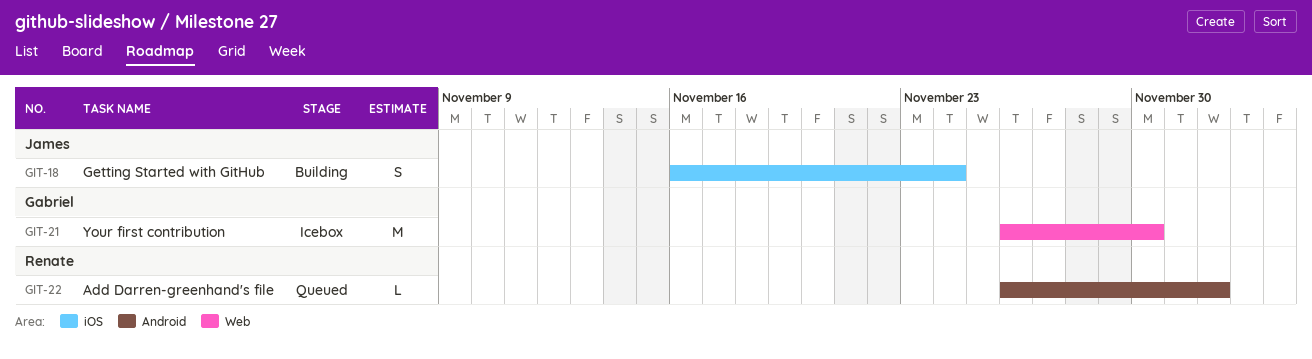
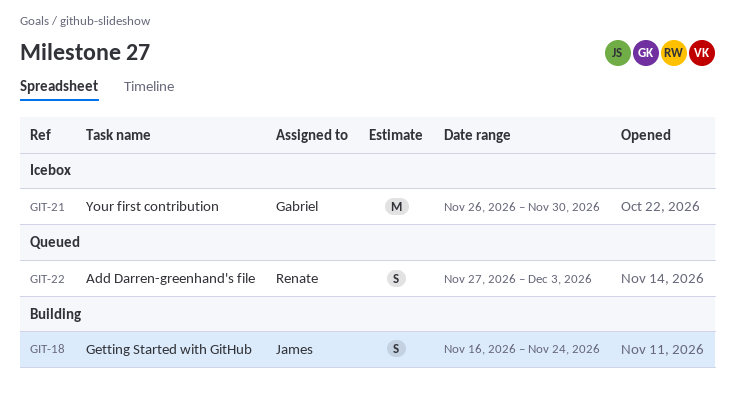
GIT-22, estimate: L -> S
GIT-22, start: Nov 26 -> Nov 27
GIT-22, due: Dec 2 -> Dec 3

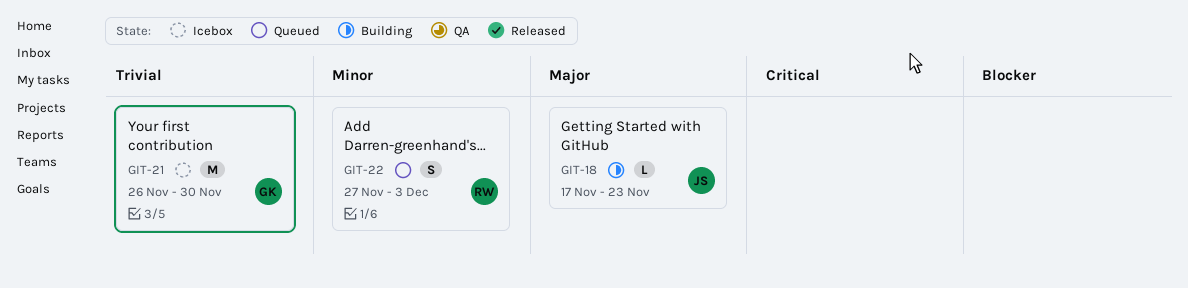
GIT-18, estimate: S -> L
GIT-18, start: Nov 16 -> Nov 17
GIT-18, due: Nov 24 -> Nov 23

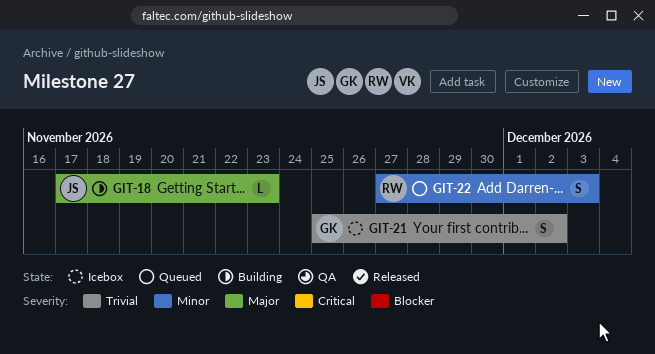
GIT-21, estimate: M -> S
GIT-21, start: Nov 26 -> Nov 25
GIT-21, due: Nov 30 -> Dec 2

